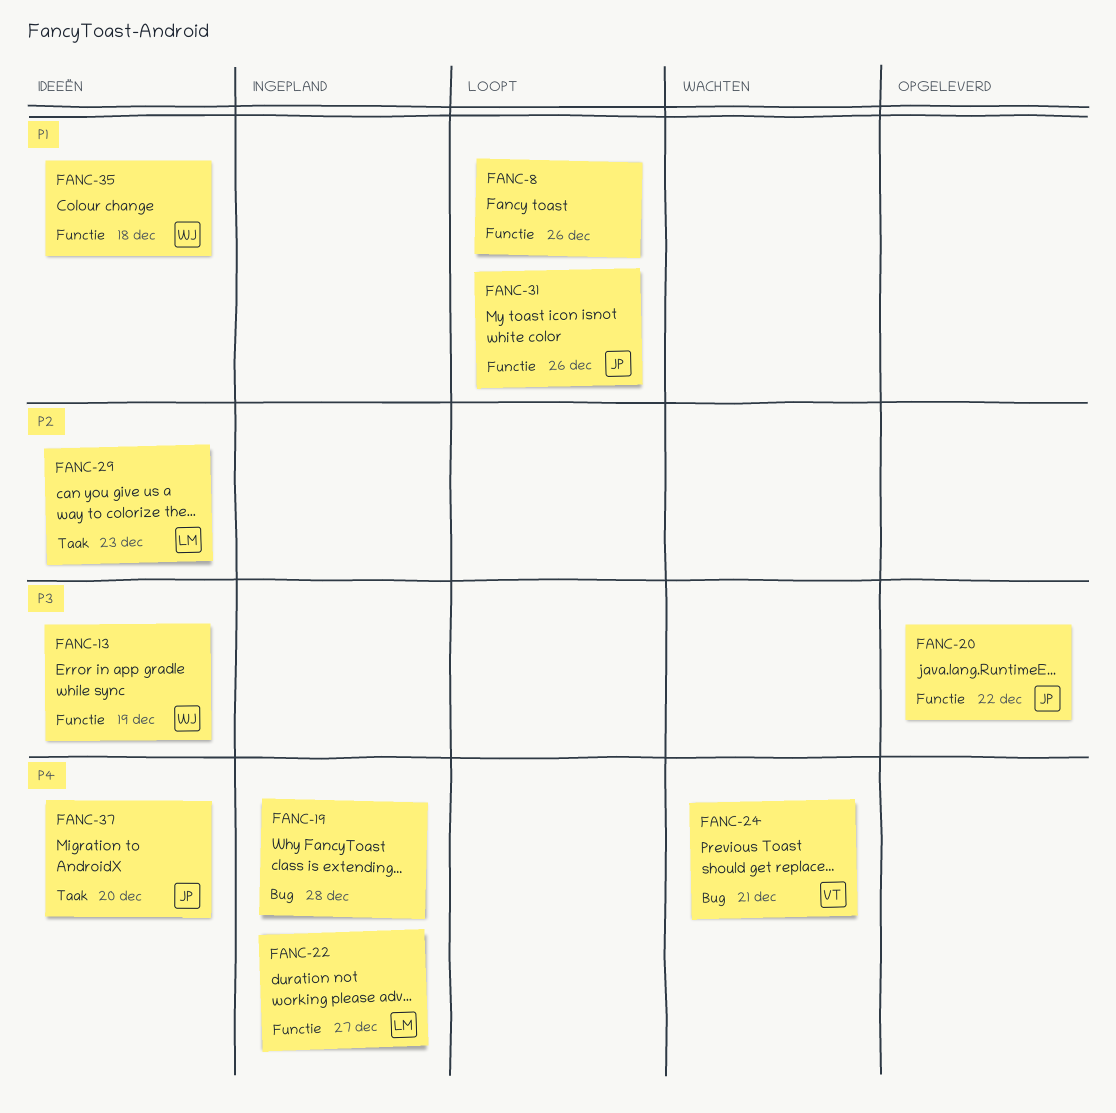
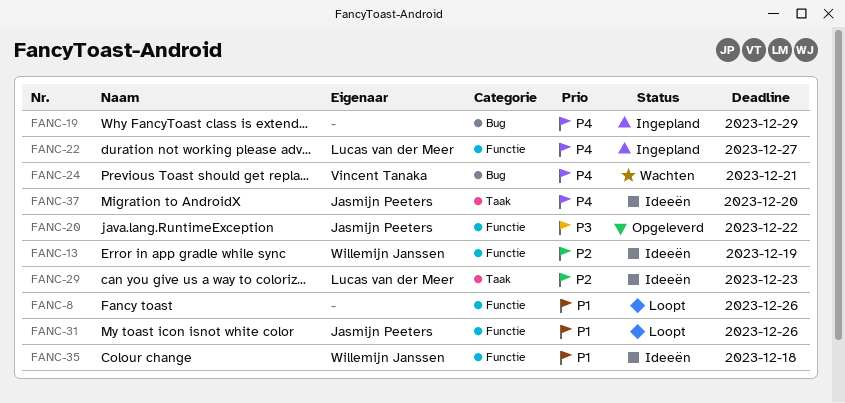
FANC-13, priority: P3 -> P2
FANC-19, due: Dec 28 -> Dec 29

